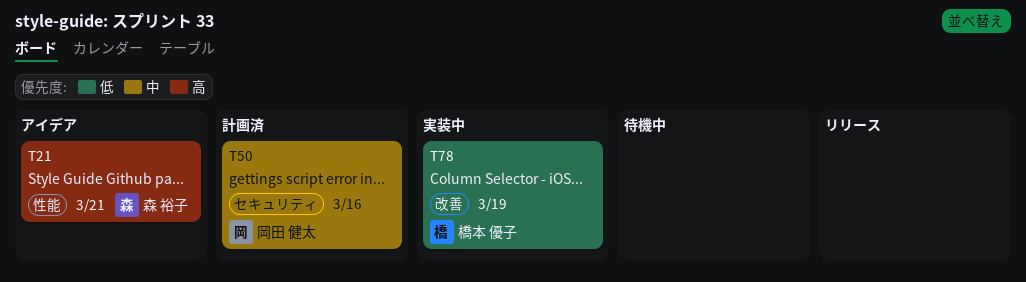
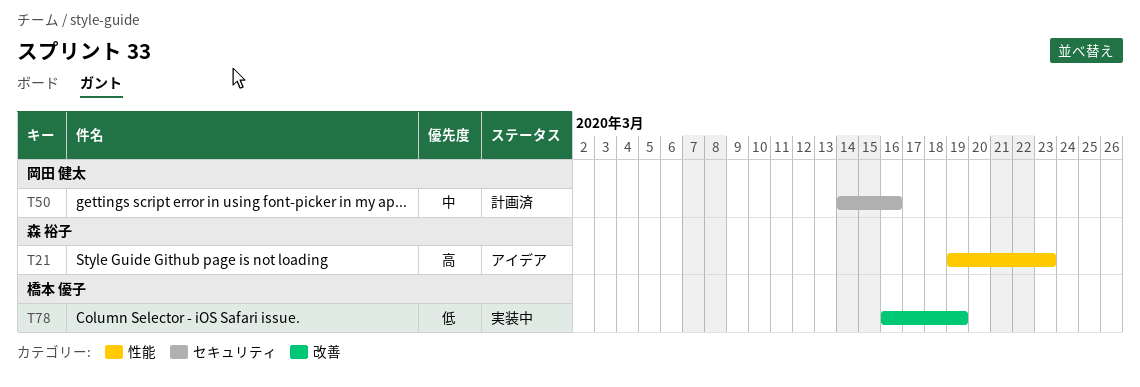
T21, due: Mar 21 -> Mar 23

